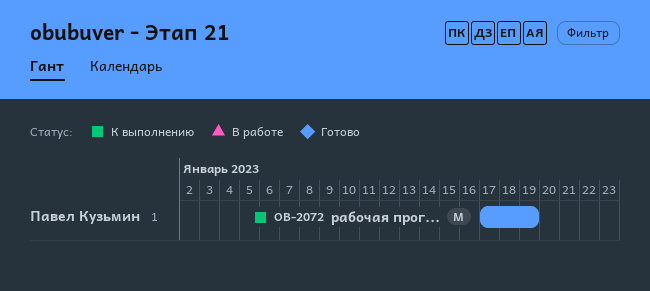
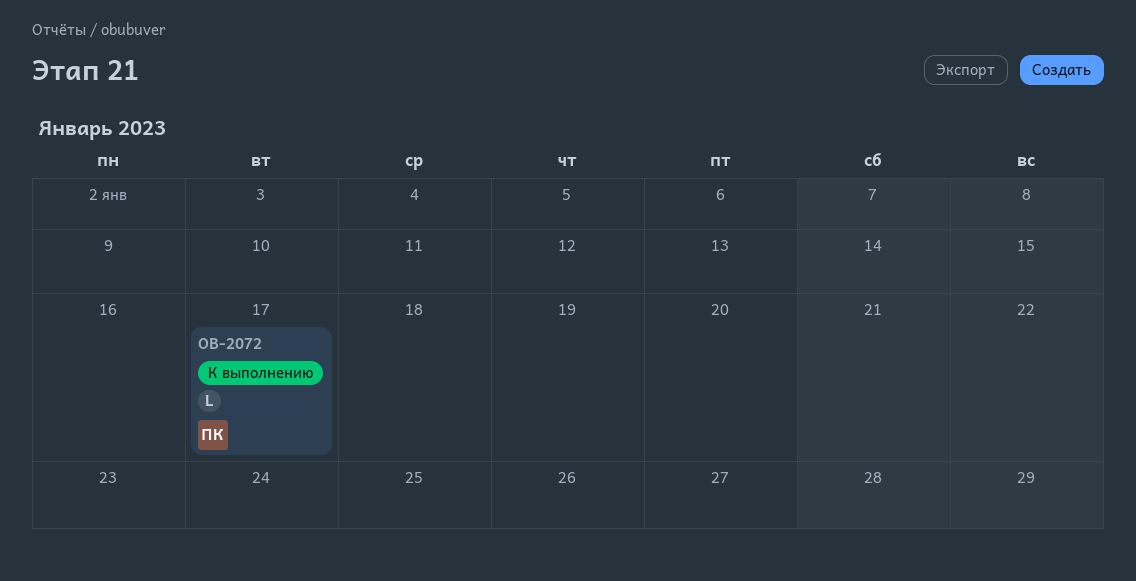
OB-2072, estimate: M -> L
OB-2072, due: Jan 19 -> Jan 17

